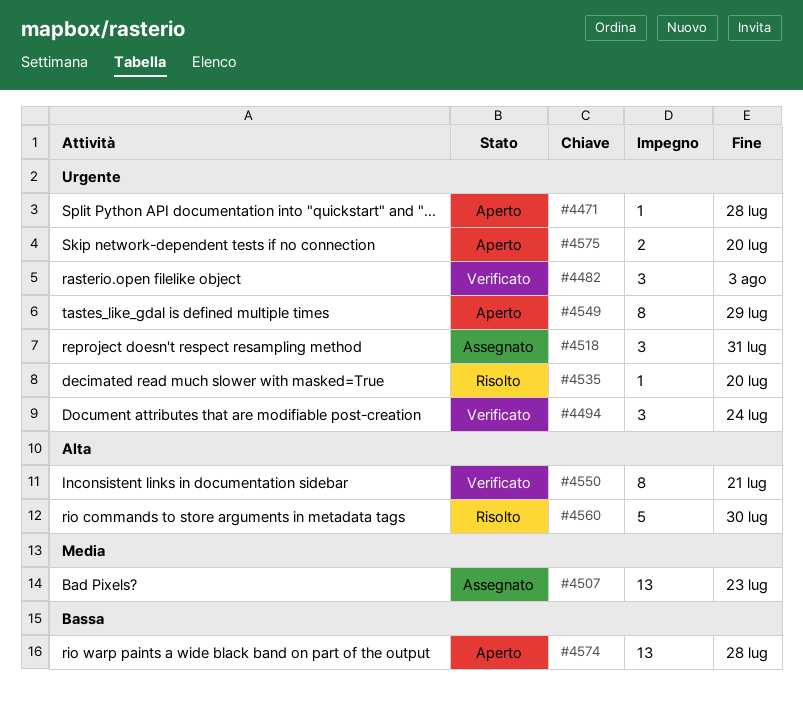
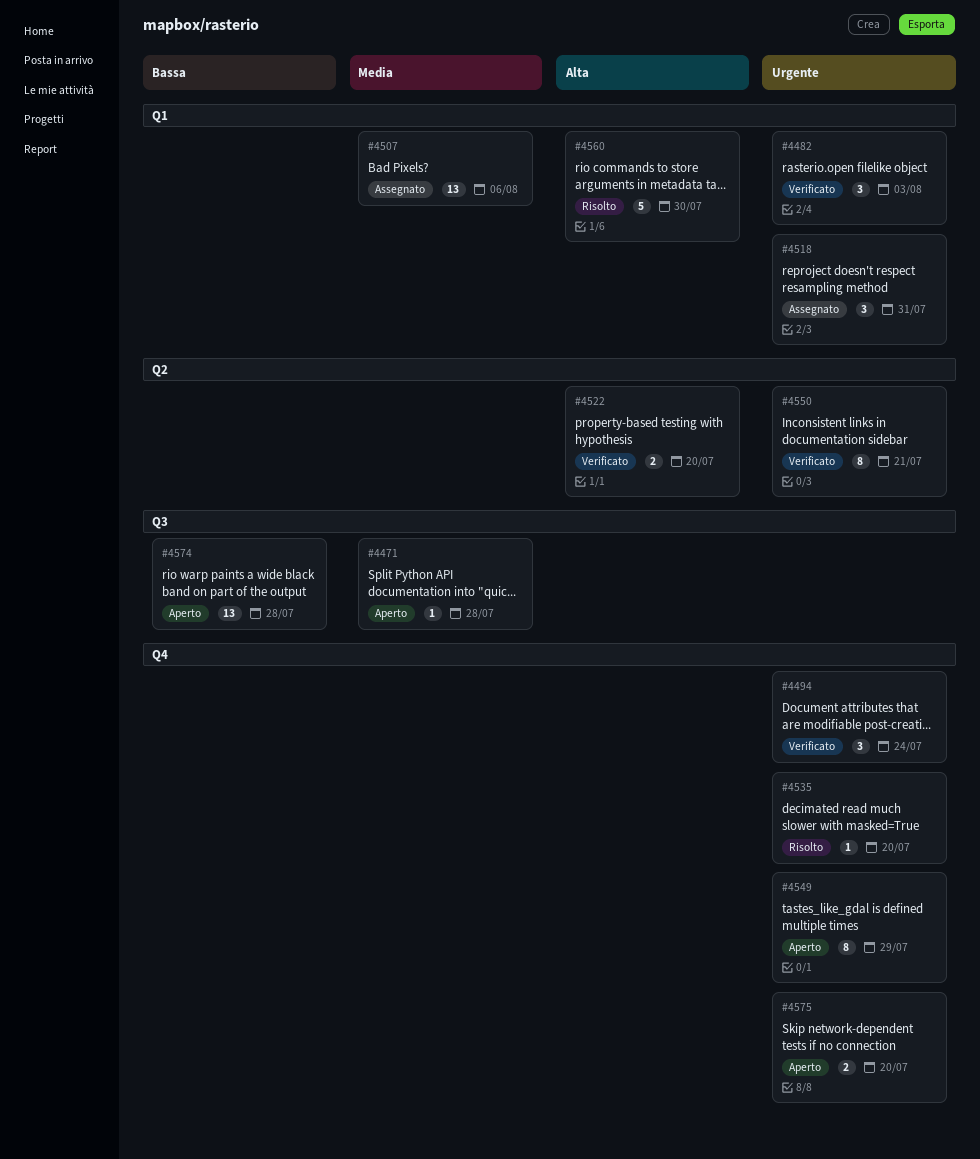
#4471, priority: Urgente -> Media
#4507, due: Jul 23 -> Aug 6
#4522: none -> present
#4550, priority: Alta -> Urgente

